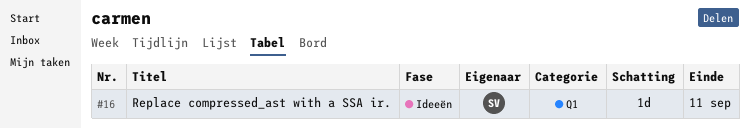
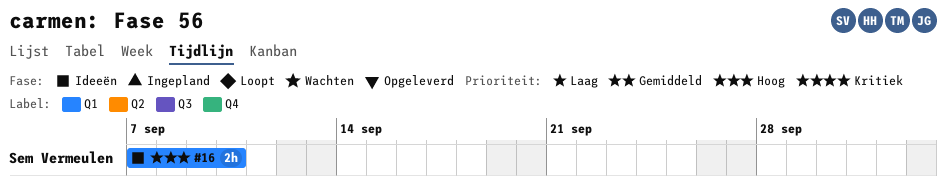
#16, estimate: 1d -> 2h
#16, due: Sep 11 -> Sep 10

